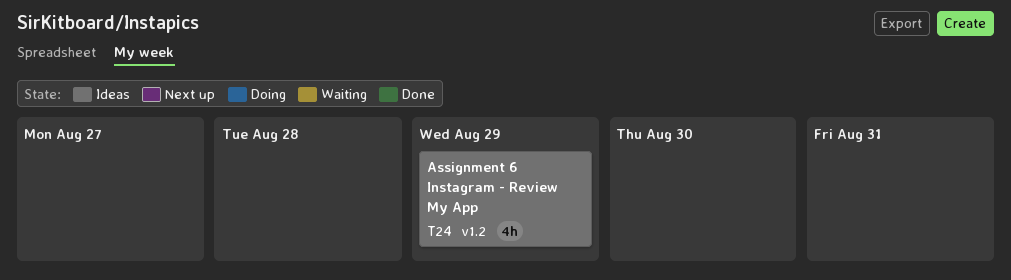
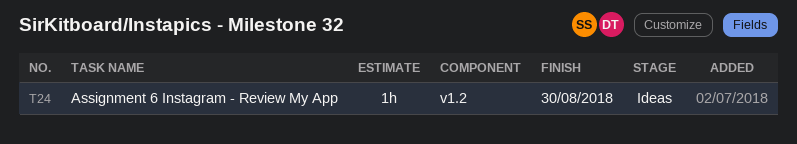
T24, estimate: 4h -> 1h
T24, due: Aug 29 -> Aug 30

